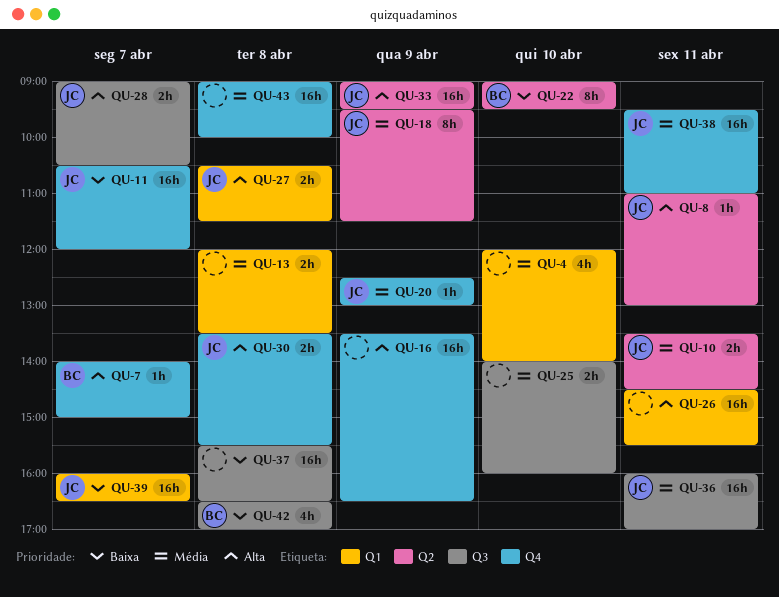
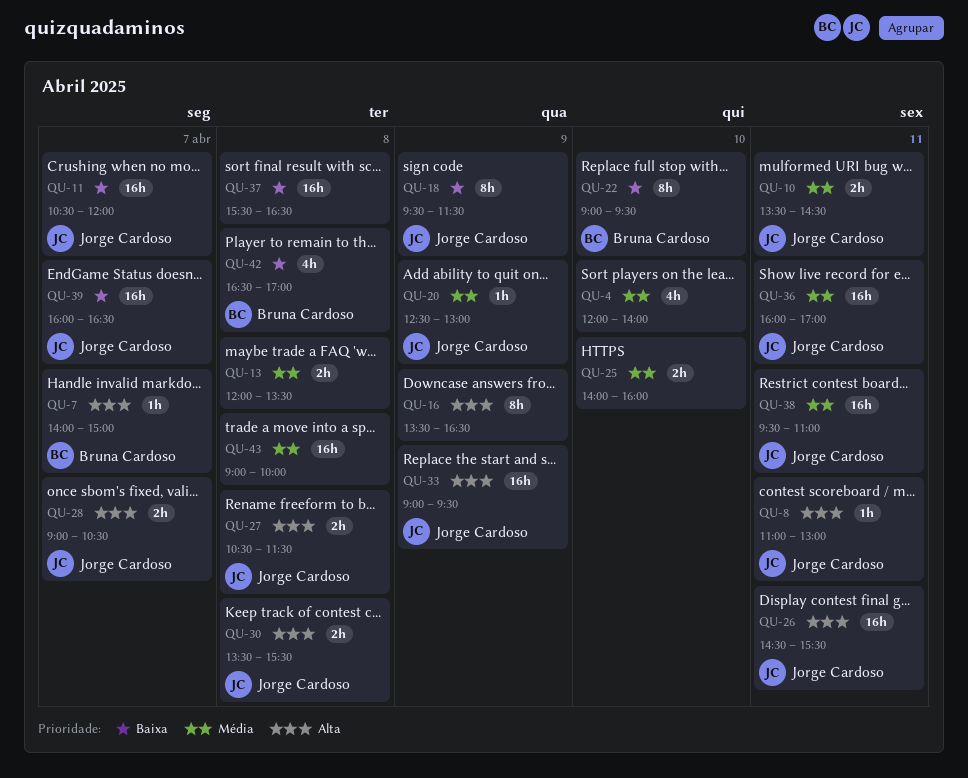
QU-16, estimate: 16h -> 8h
QU-18, priority: Média -> Baixa
QU-26, owner: none -> Jorge Cardoso

